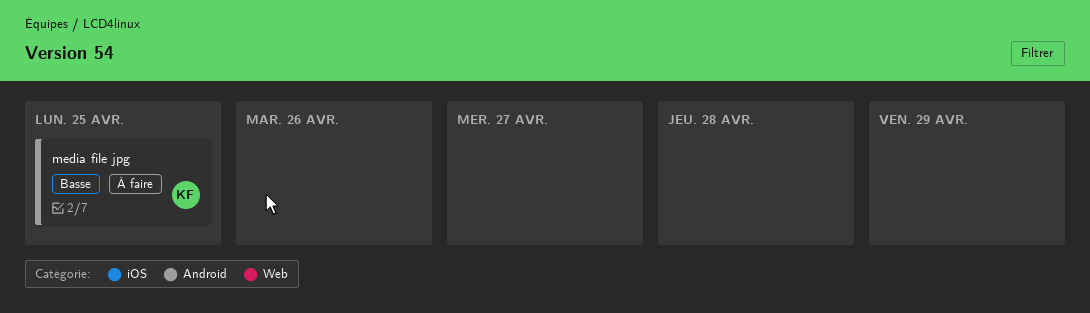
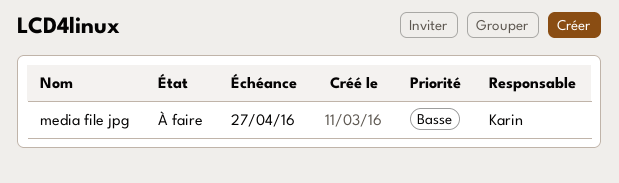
media file jpg, due: Apr 25 -> Apr 27

